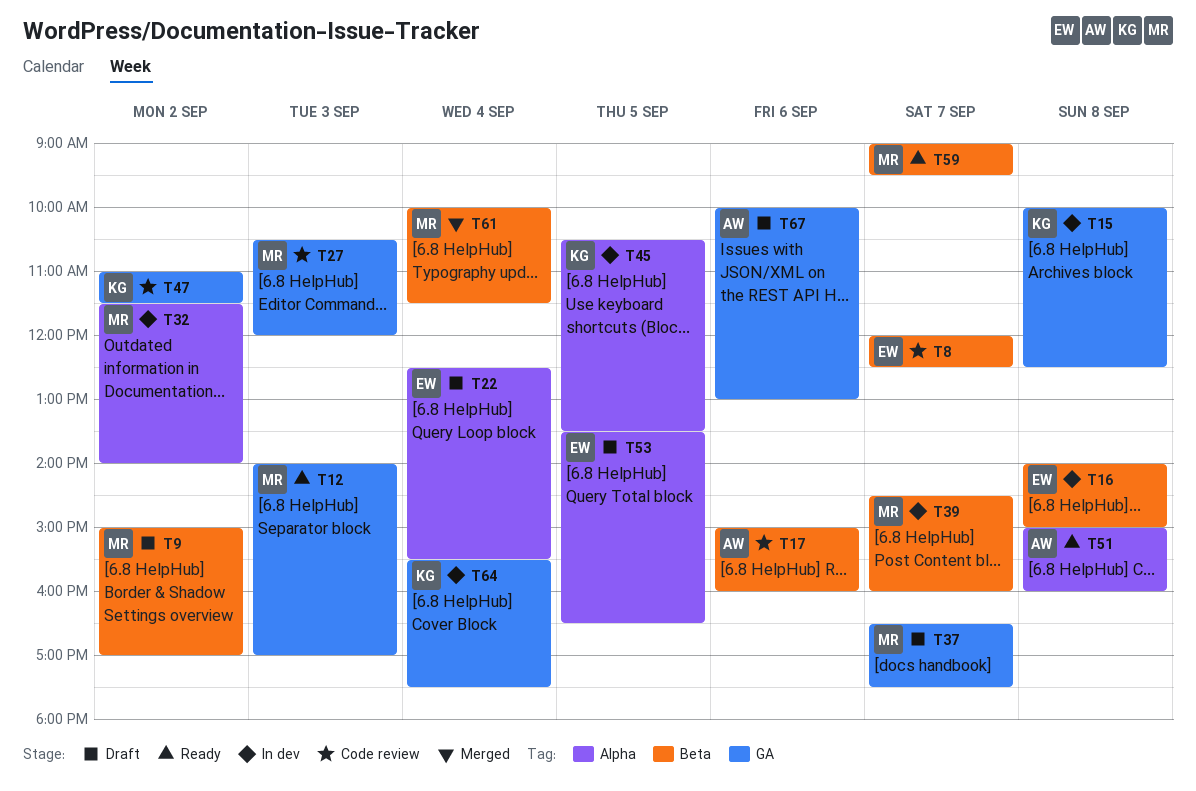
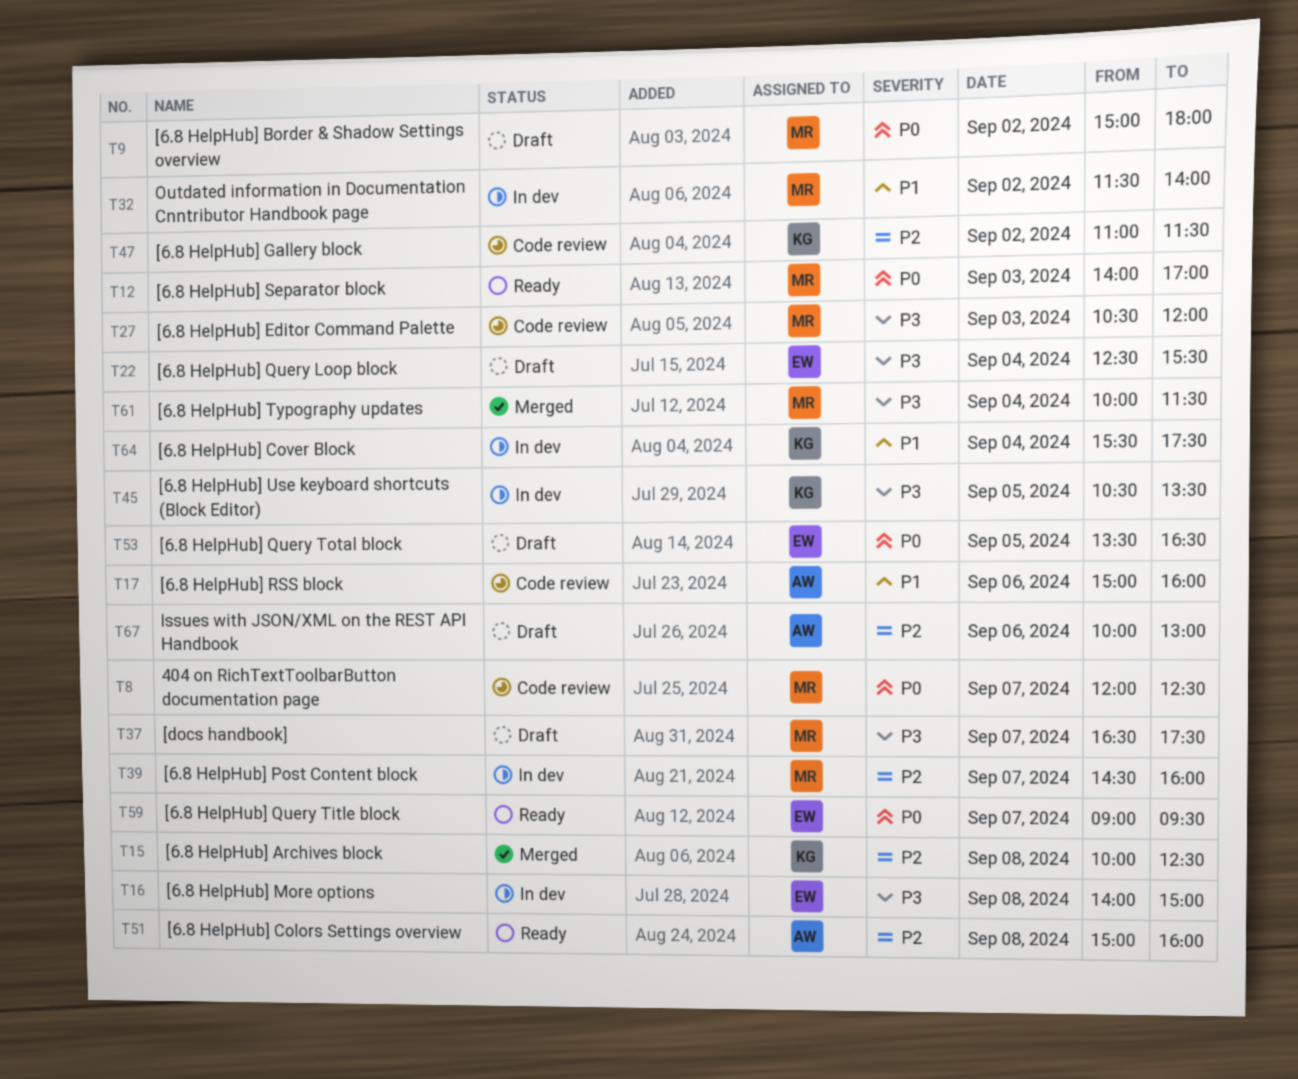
T8, owner: EW -> MR
T9, ends: 17:00 -> 18:00
T15, status: In dev -> Merged
T59, owner: MR -> EW

